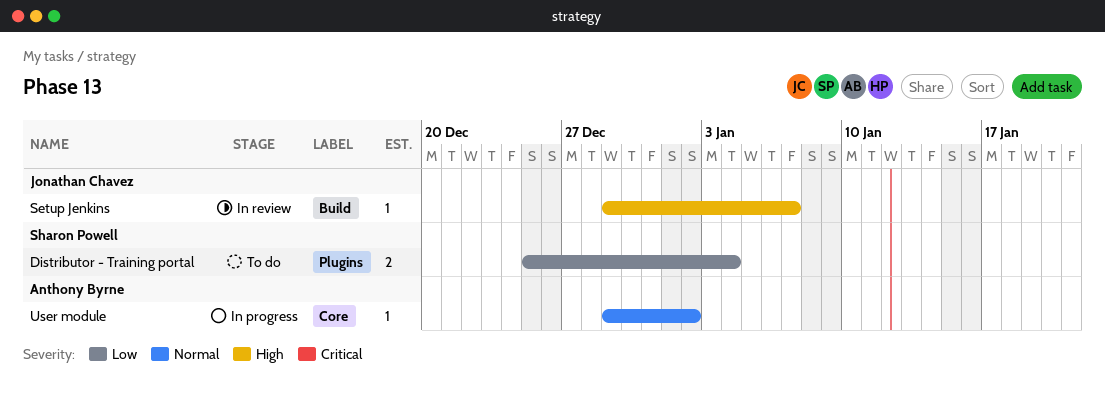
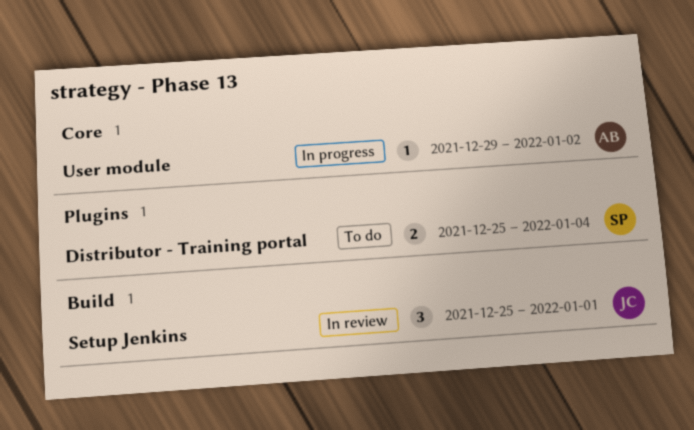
Setup Jenkins, estimate: 1 -> 3
Setup Jenkins, start: Dec 29 -> Dec 25
Setup Jenkins, due: Jan 7 -> Jan 1

